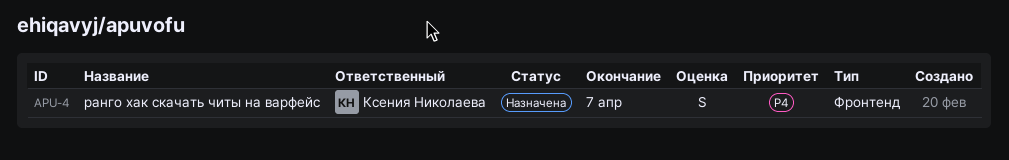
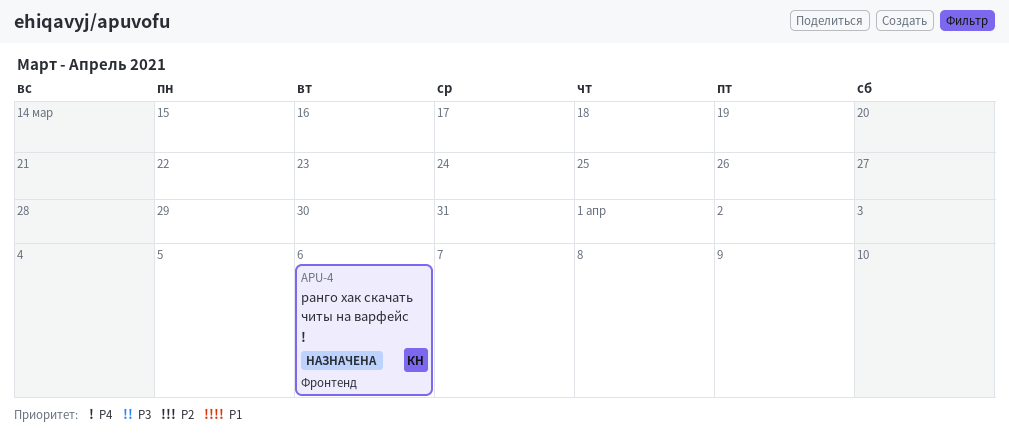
APU-4, due: Apr 7 -> Apr 6

